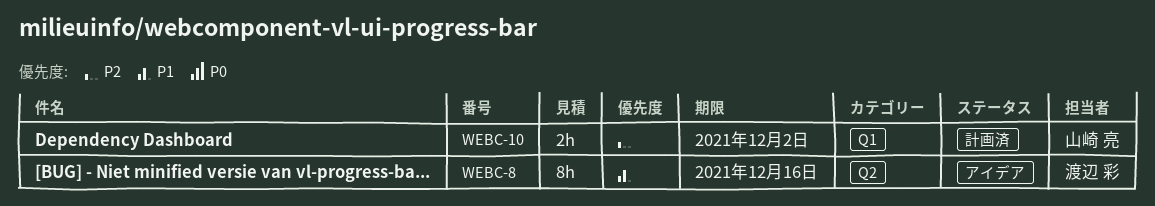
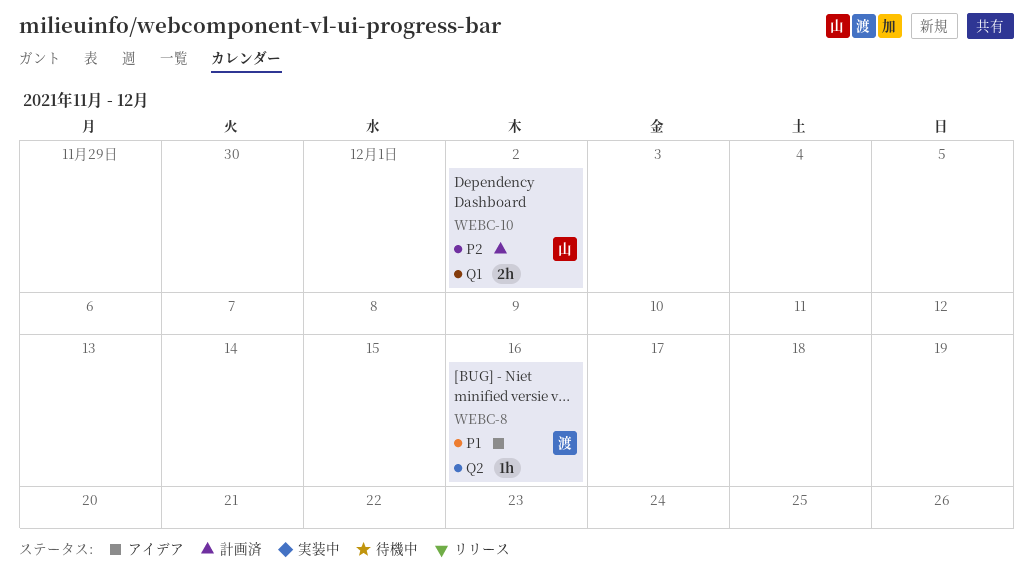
WEBC-8, estimate: 8h -> 1h

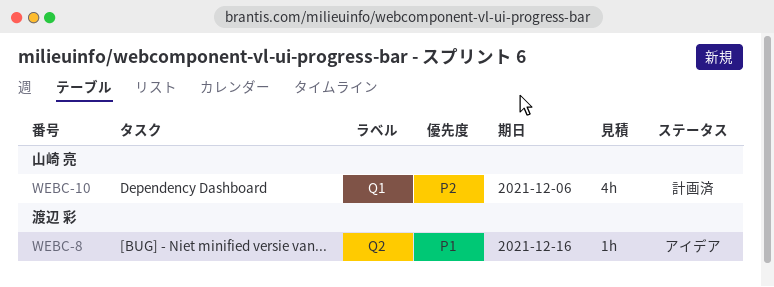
WEBC-10, estimate: 2h -> 4h
WEBC-10, due: Dec 2 -> Dec 6

